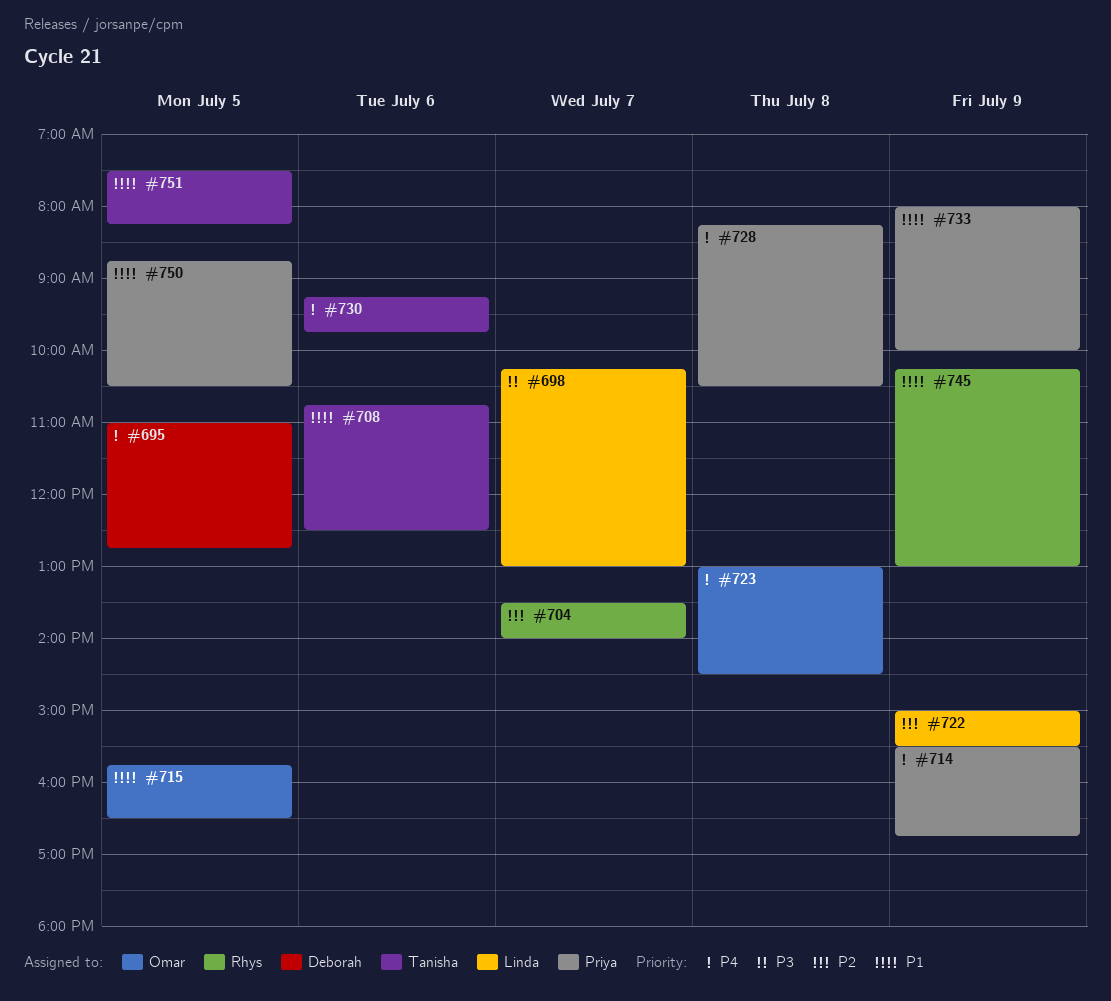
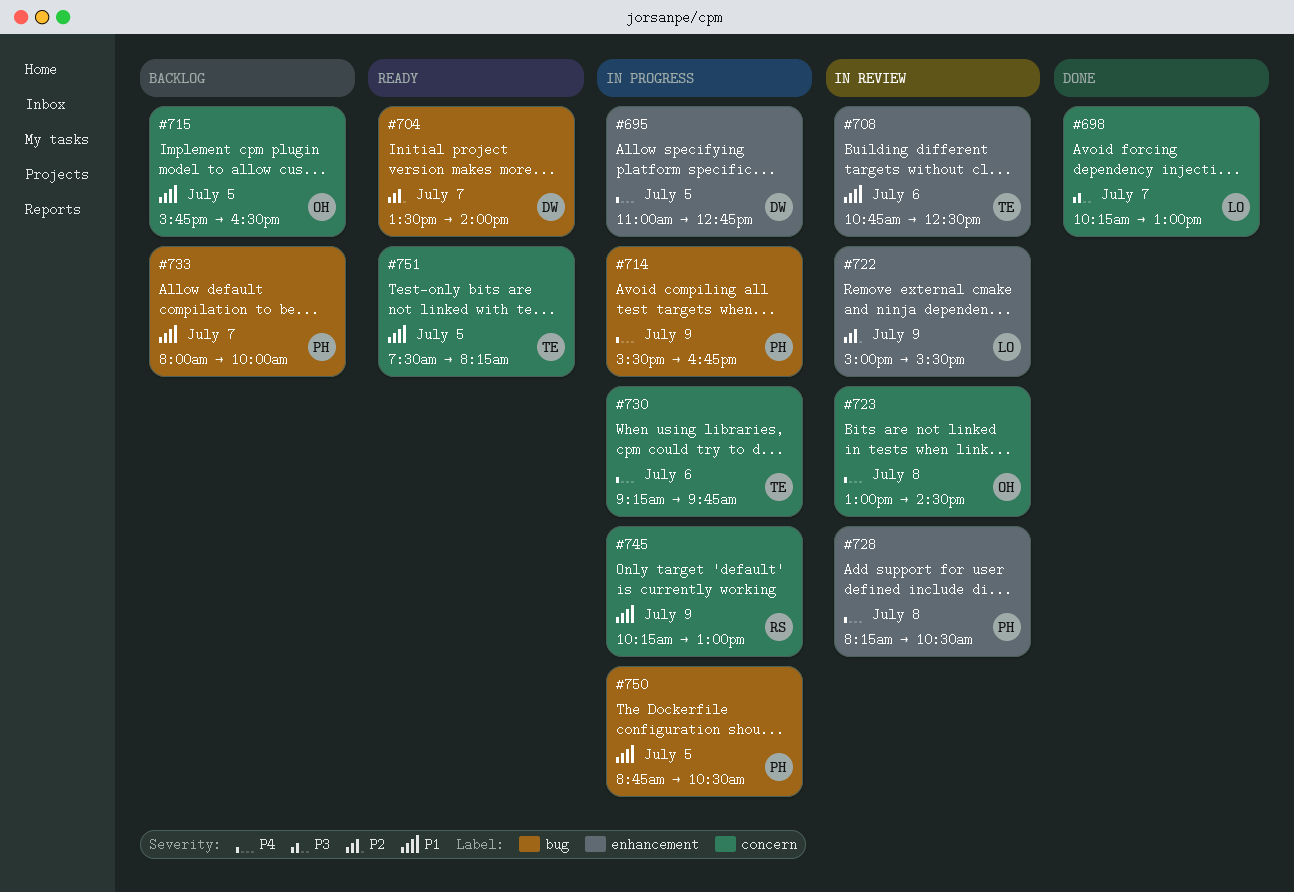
#704, owner: Rhys -> Deborah
#733, day: Jul 9 -> Jul 7

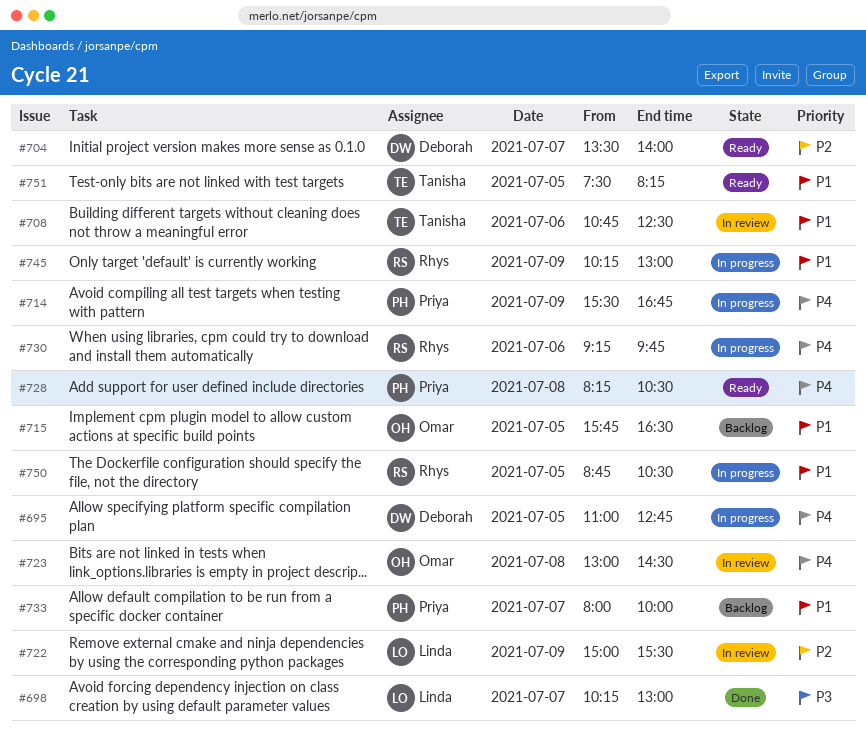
#728, status: In review -> Ready
#730, owner: Tanisha -> Rhys
#750, owner: Priya -> Rhys

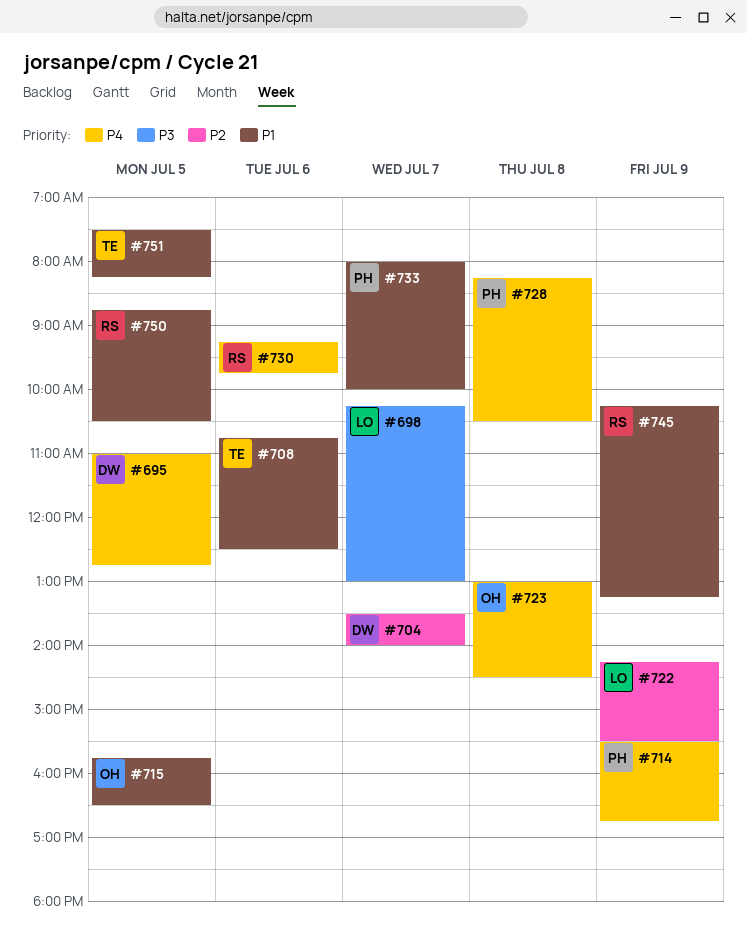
#722, begins: 15:00 -> 14:15
#745, ends: 13:00 -> 13:15

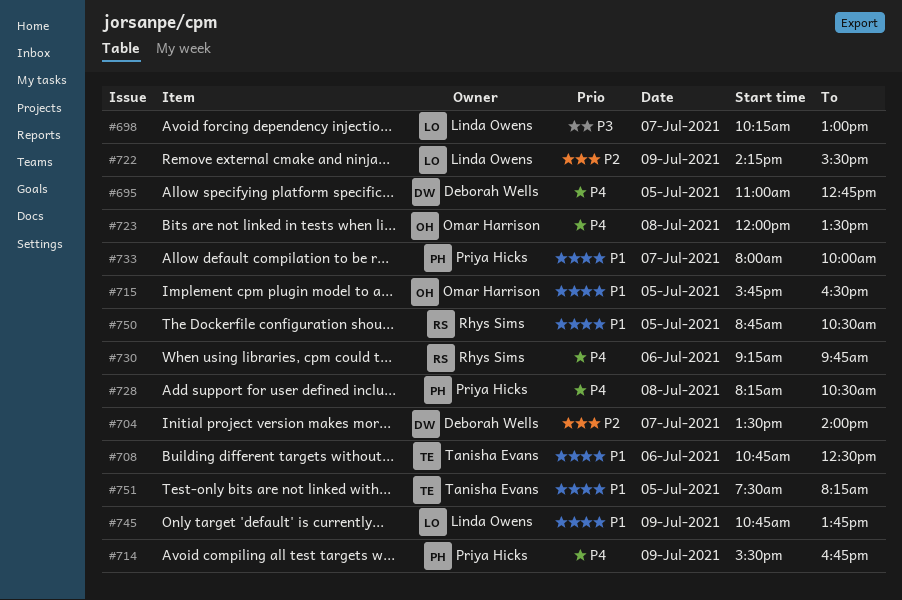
#723, begins: 13:00 -> 12:00
#723, ends: 14:30 -> 13:30
#745, owner: Rhys Sims -> Linda Owens
#745, begins: 10:15 -> 10:45
#745, ends: 13:15 -> 13:45

